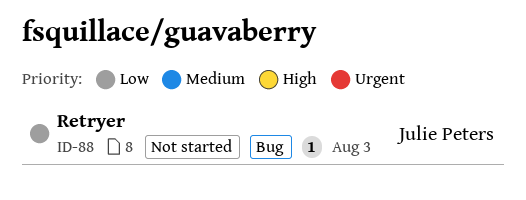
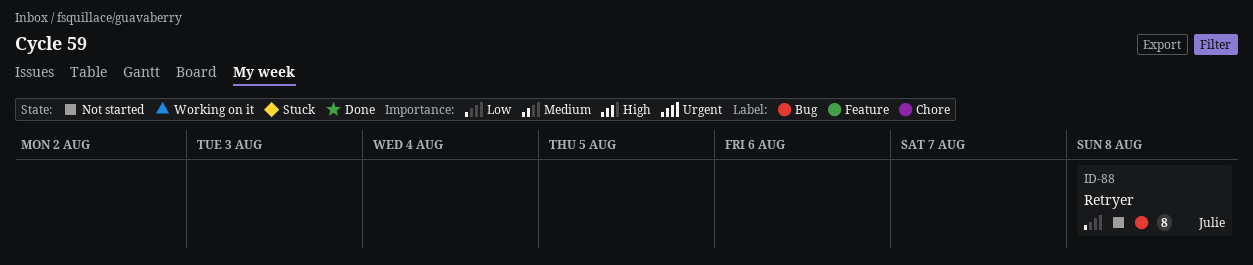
ID-88, estimate: 1 -> 8
ID-88, due: Aug 3 -> Aug 8

